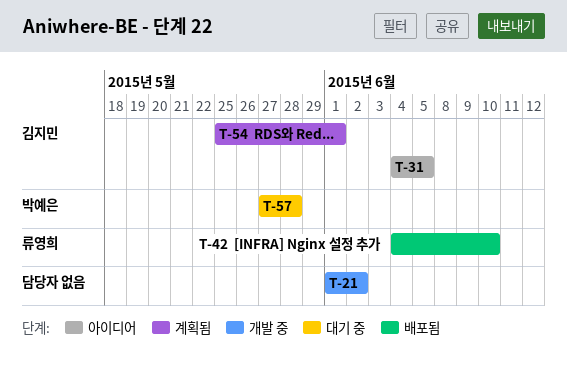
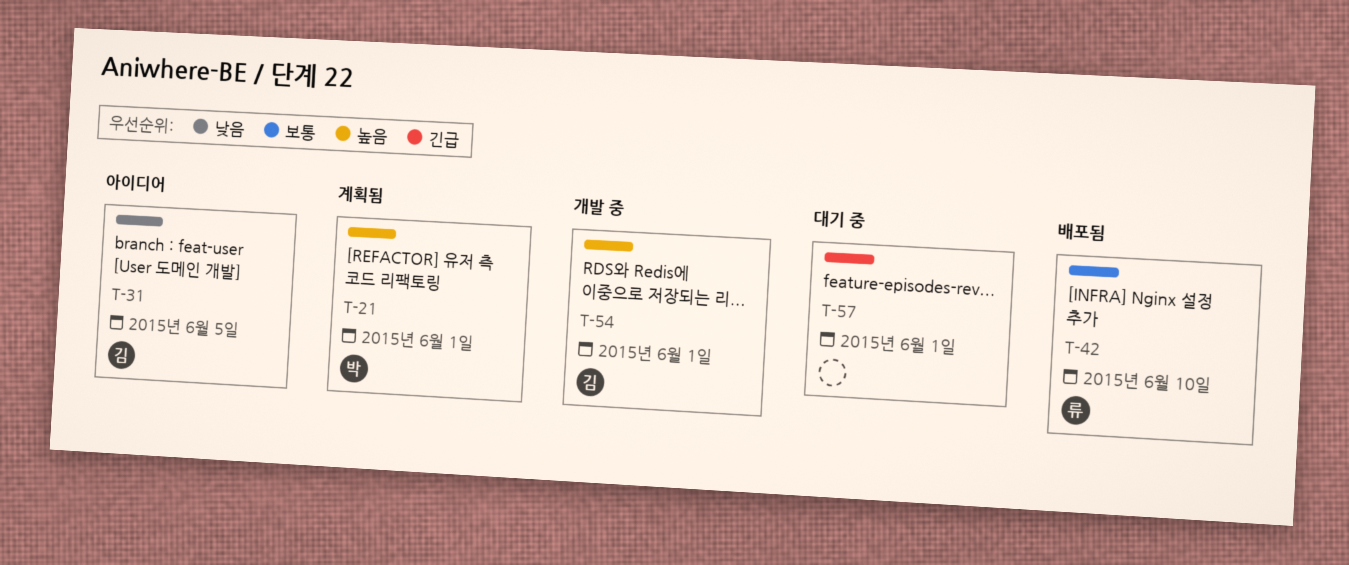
T-21, status: 개발 중 -> 계획됨
T-21, owner: none -> 박예은
T-21, due: Jun 2 -> Jun 1
T-54, status: 계획됨 -> 개발 중
T-57, owner: 박예은 -> none
T-57, due: May 28 -> Jun 1

